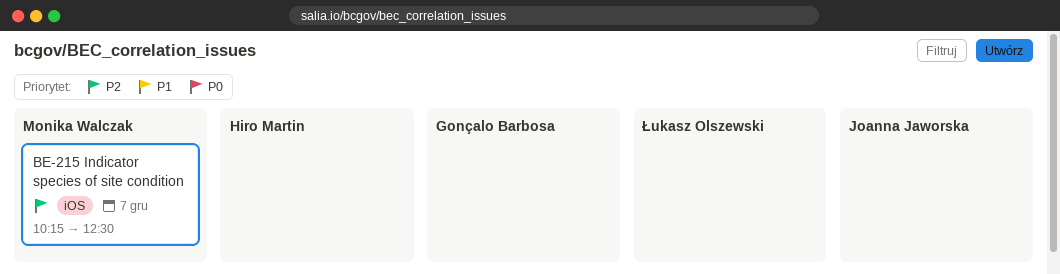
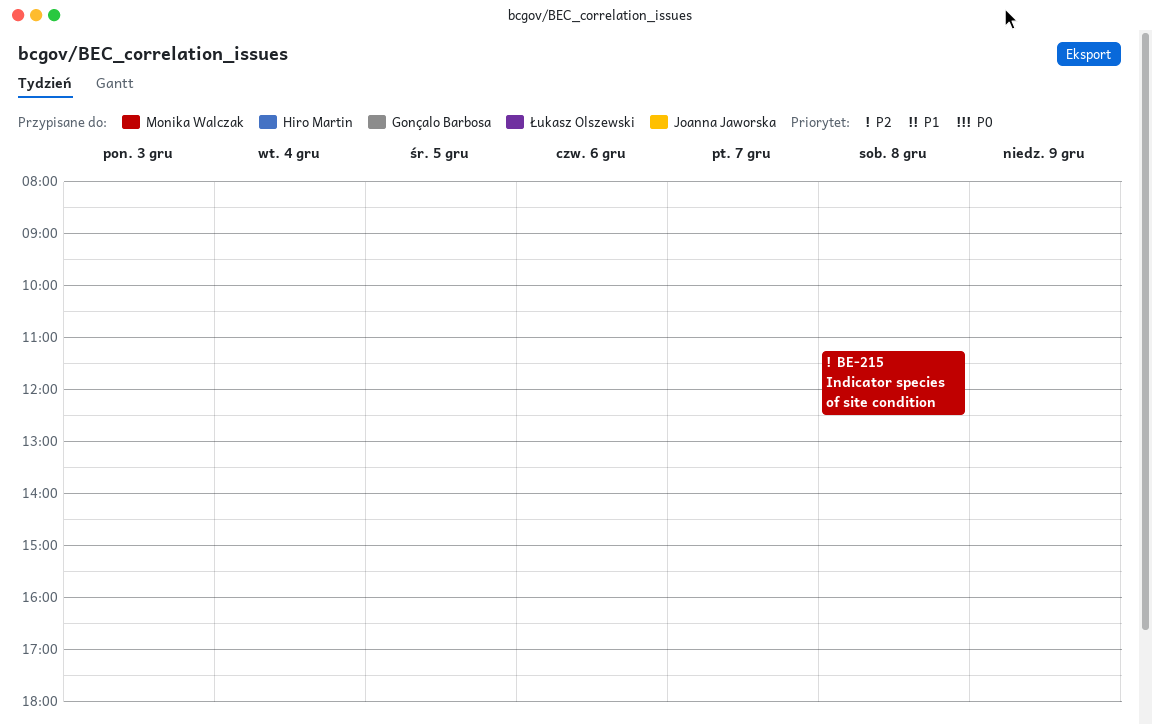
BE-215, day: Dec 7 -> Dec 8
BE-215, begins: 10:15 -> 11:15

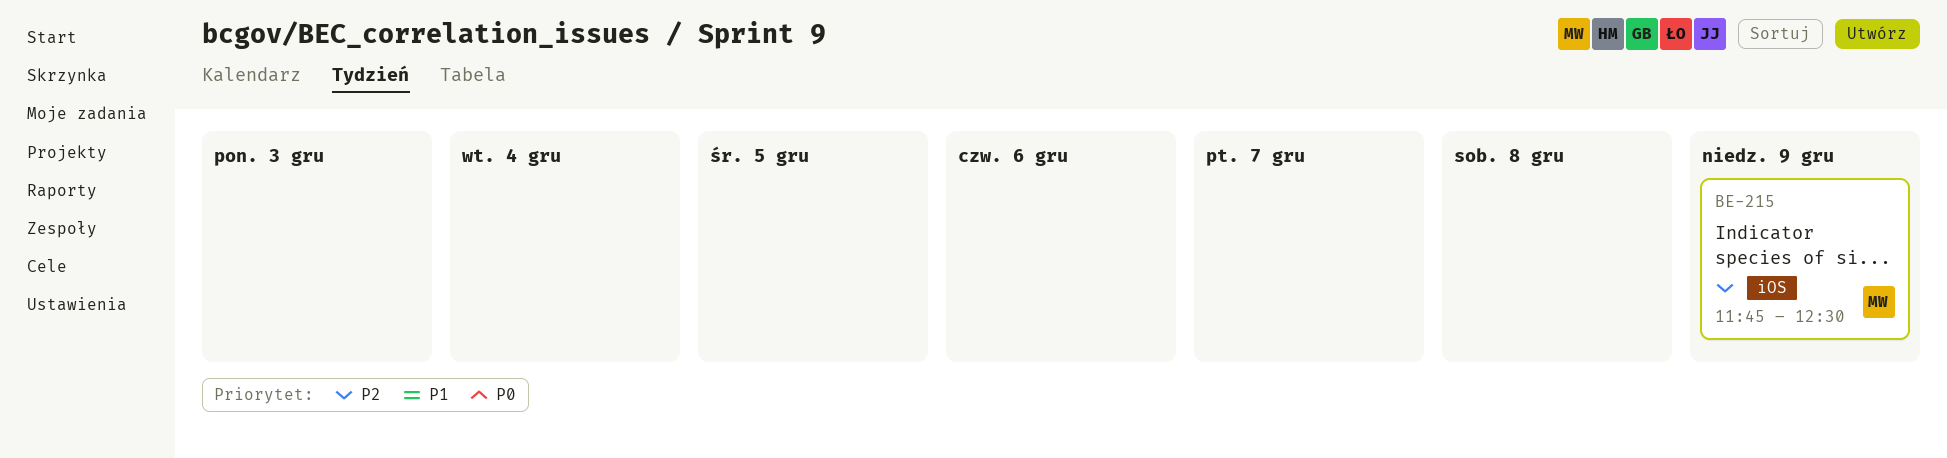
BE-215, day: Dec 8 -> Dec 9
BE-215, begins: 11:15 -> 11:45

